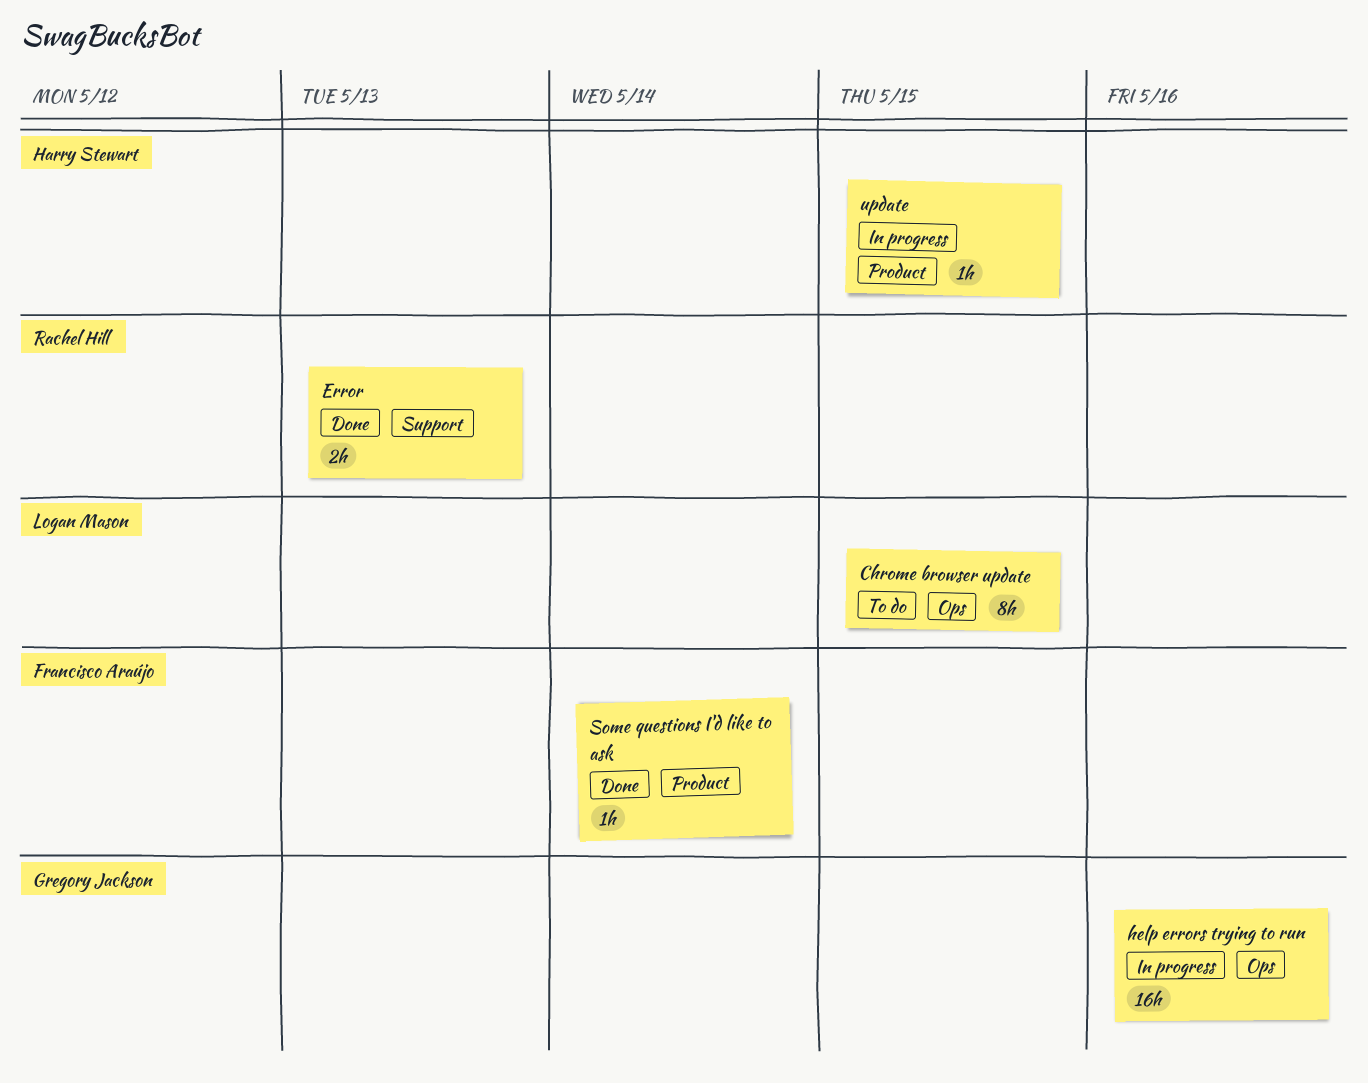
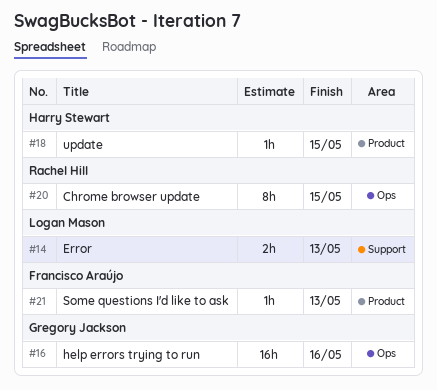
Chrome browser update, owner: Logan Mason -> Rachel Hill
Error, owner: Rachel Hill -> Logan Mason
Some questions I'd like to ask, due: May 14 -> May 13

